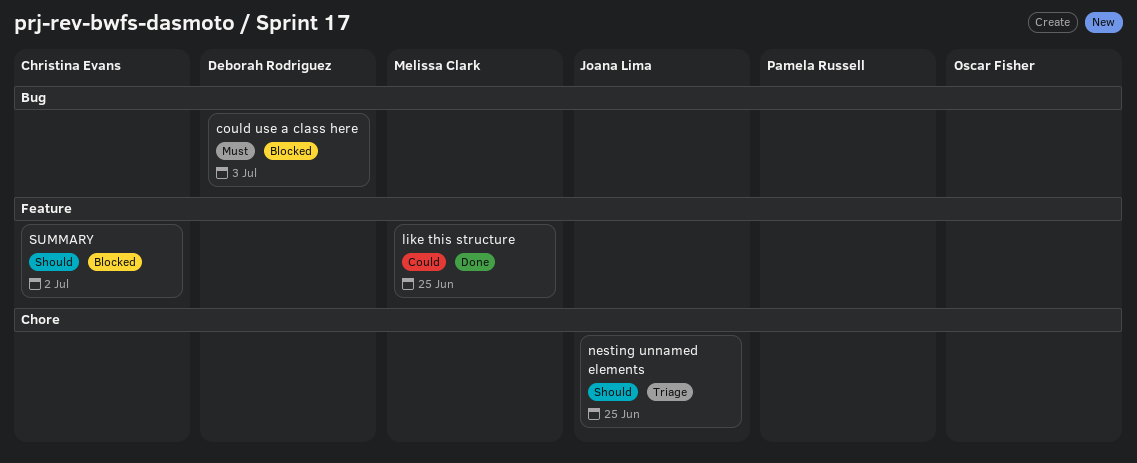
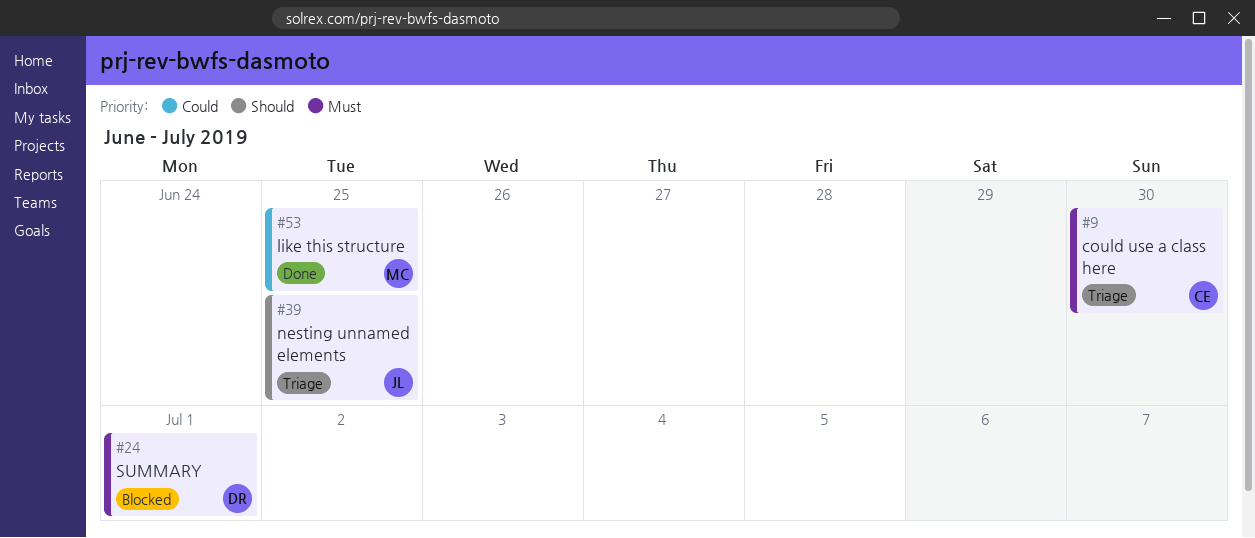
could use a class here, status: Blocked -> Triage
could use a class here, owner: Deborah Rodriguez -> Christina Evans
could use a class here, due: Jul 3 -> Jun 30
SUMMARY, owner: Christina Evans -> Deborah Rodriguez
SUMMARY, priority: Should -> Must
SUMMARY, due: Jul 2 -> Jul 1

